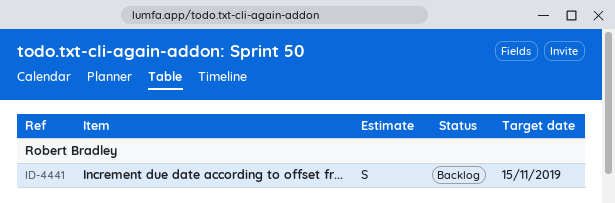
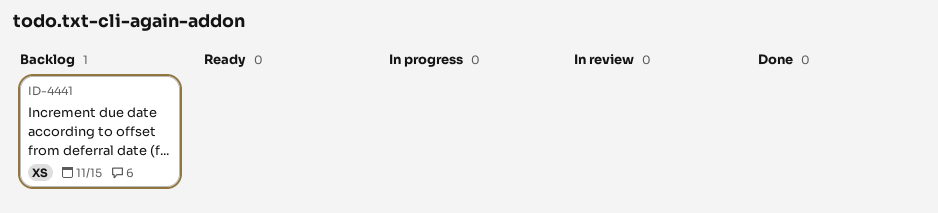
ID-4441, estimate: S -> XS

